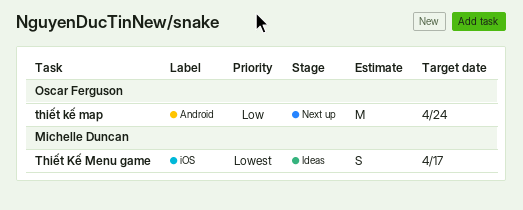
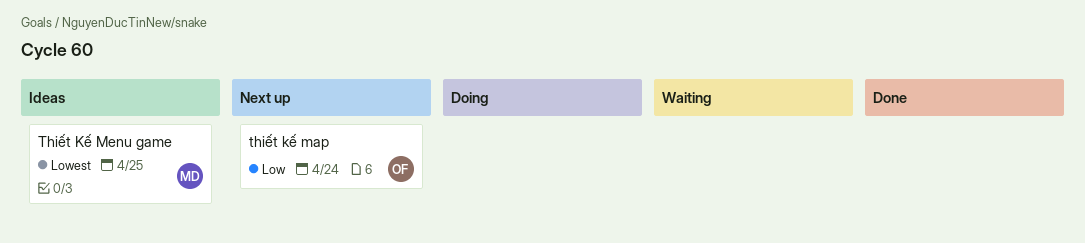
Thiết Kế Menu game, due: Apr 17 -> Apr 25

